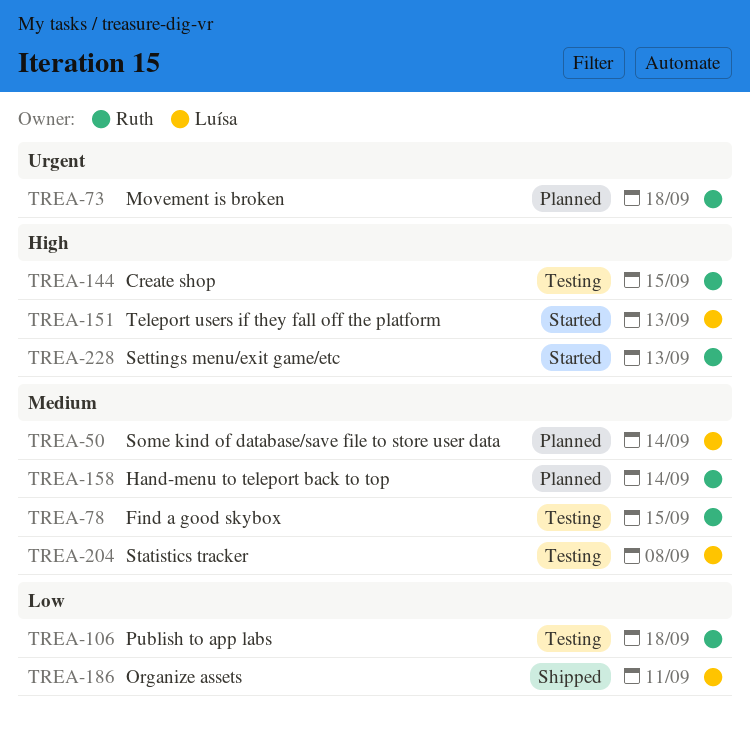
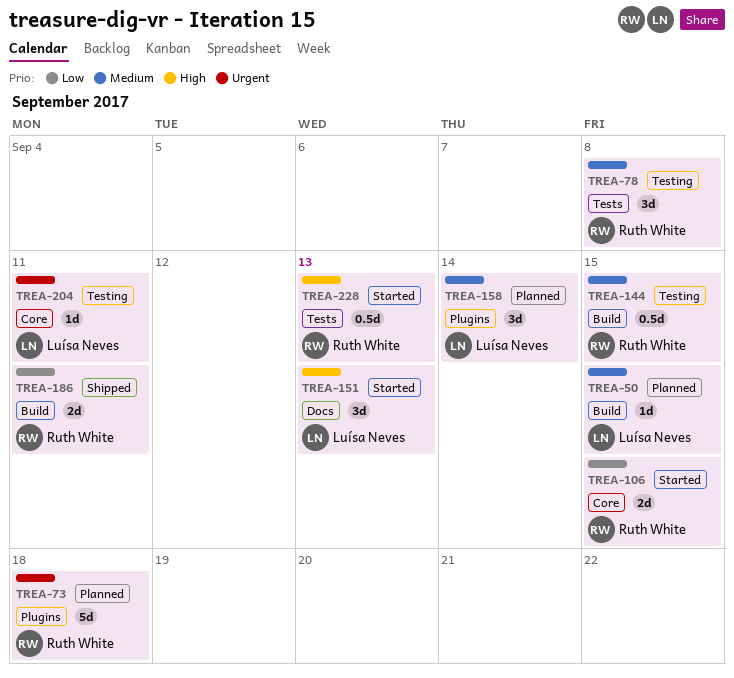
TREA-50, due: Sep 14 -> Sep 15
TREA-78, due: Sep 15 -> Sep 8
TREA-106, status: Testing -> Started
TREA-106, due: Sep 18 -> Sep 15
TREA-144, priority: High -> Medium
TREA-158, owner: Ruth White -> Luísa Neves
TREA-186, owner: Luísa Neves -> Ruth White
TREA-204, priority: Medium -> Urgent
TREA-204, due: Sep 8 -> Sep 11

